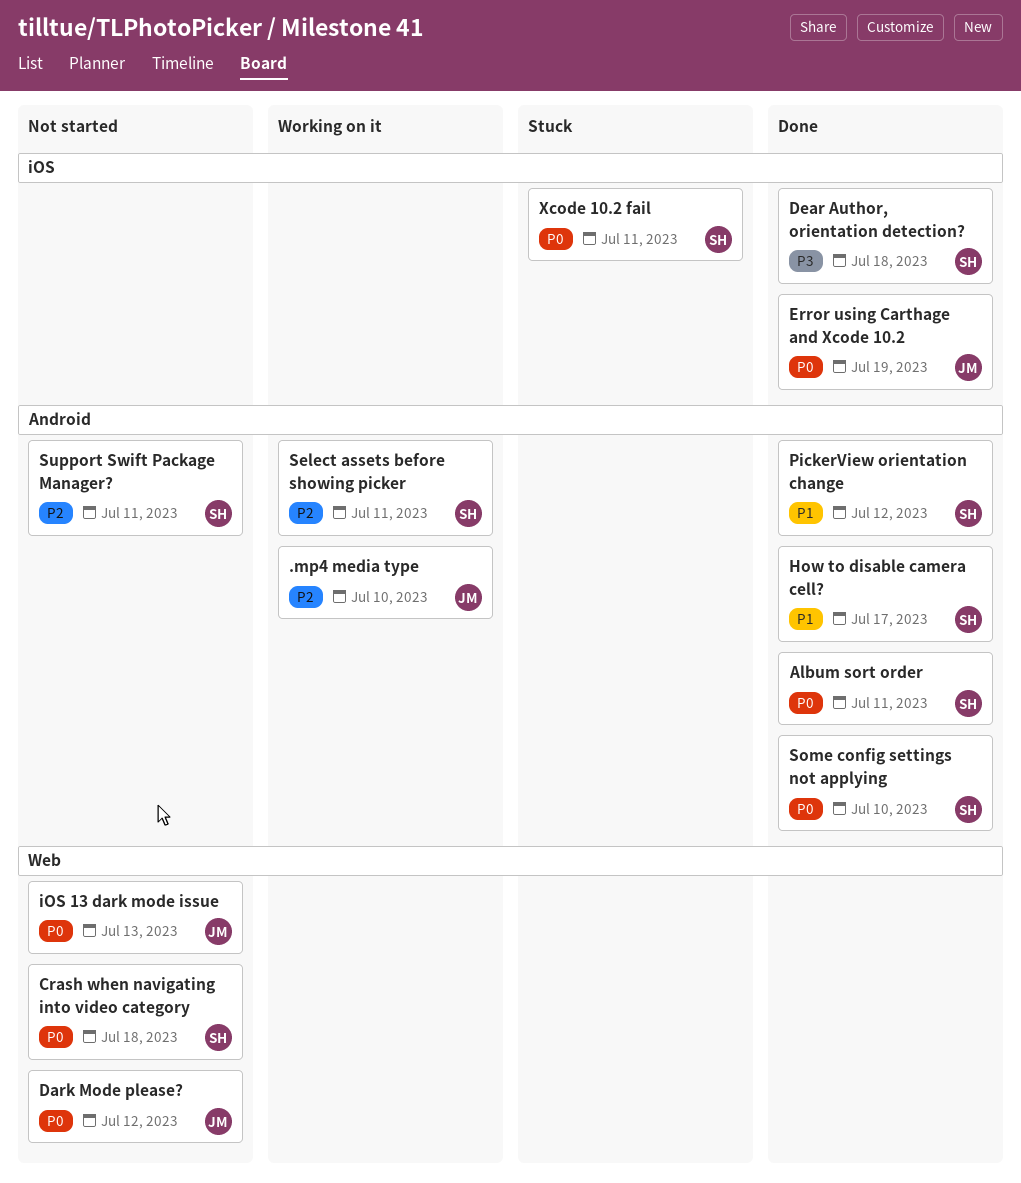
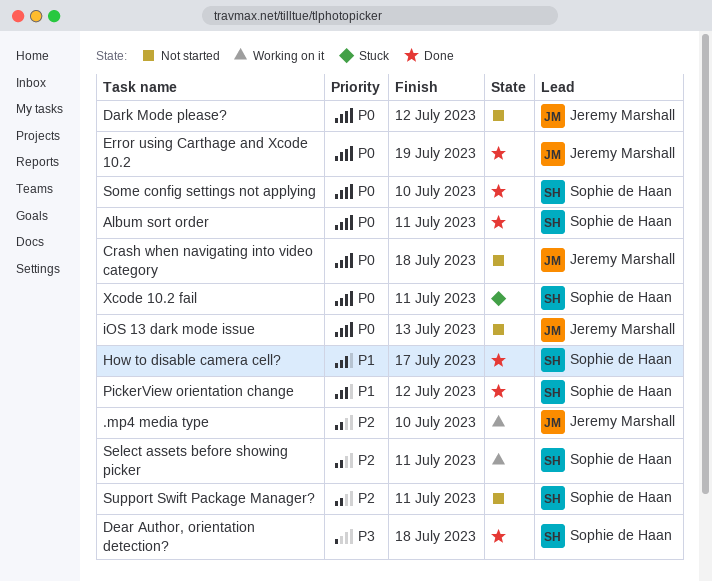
Crash when navigating into video category, owner: Sophie de Haan -> Jeremy Marshall

